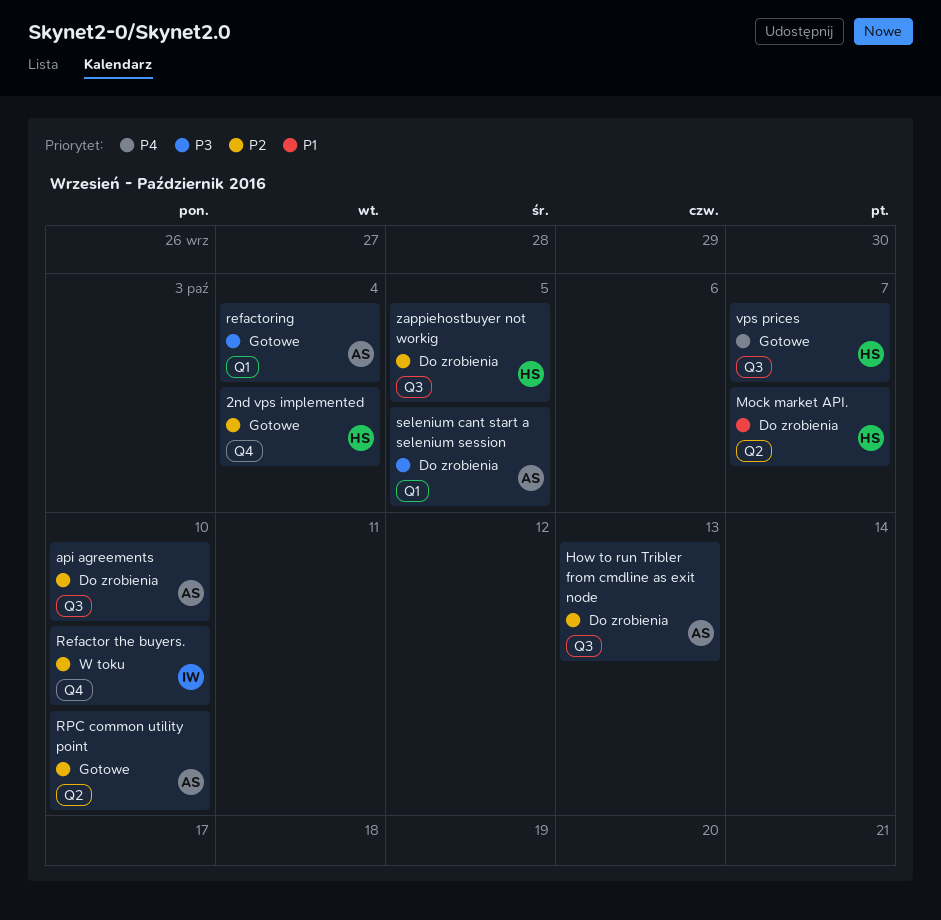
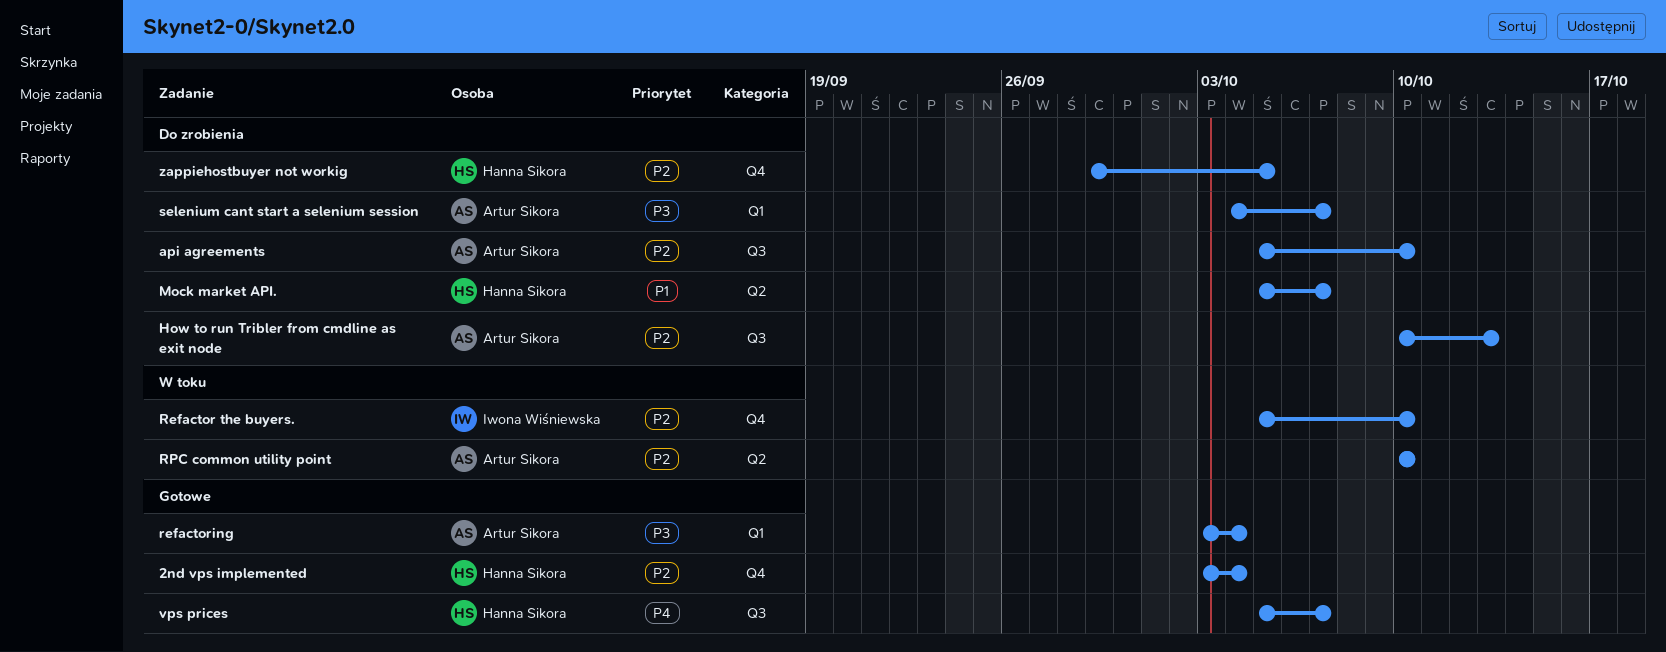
RPC common utility point, status: Gotowe -> W toku
selenium cant start a selenium session, due: Oct 5 -> Oct 7
zappiehostbuyer not workig, label: Q3 -> Q4

